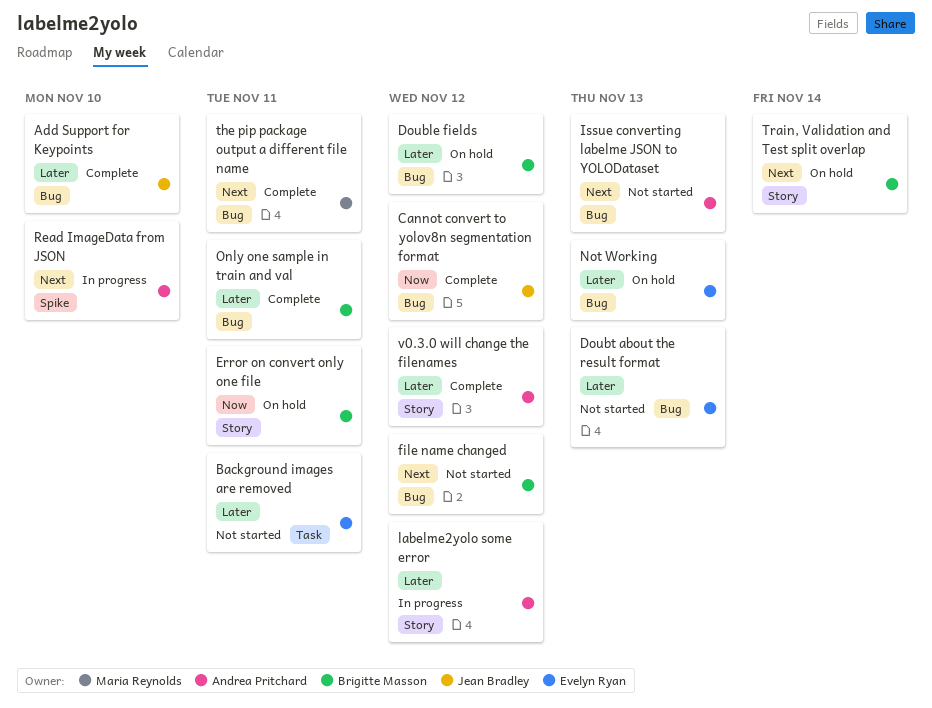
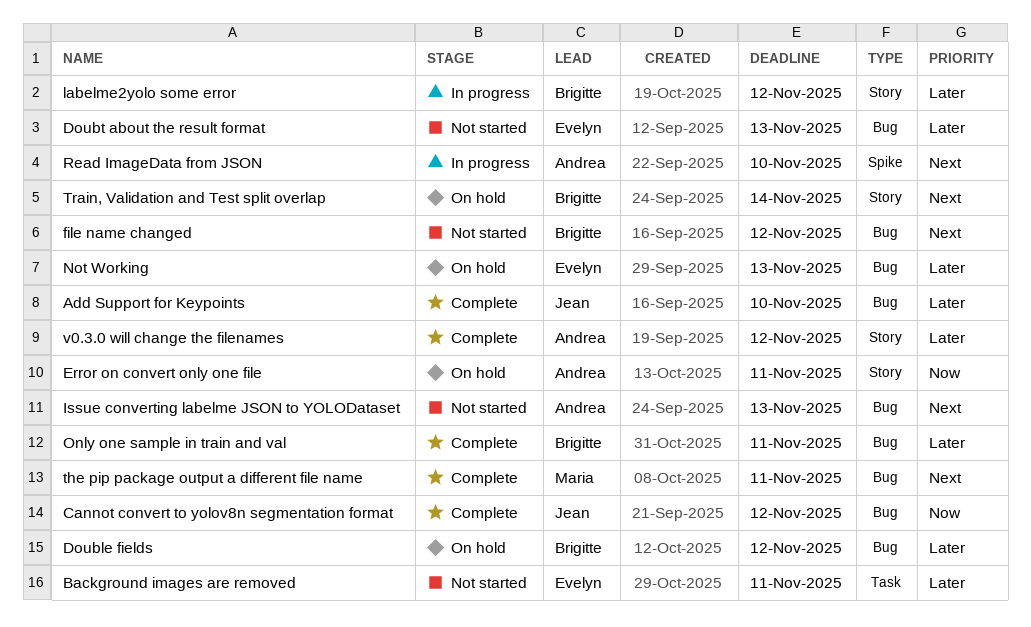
Error on convert only one file, owner: Brigitte Masson -> Andrea Pritchard
labelme2yolo some error, owner: Andrea Pritchard -> Brigitte Masson

